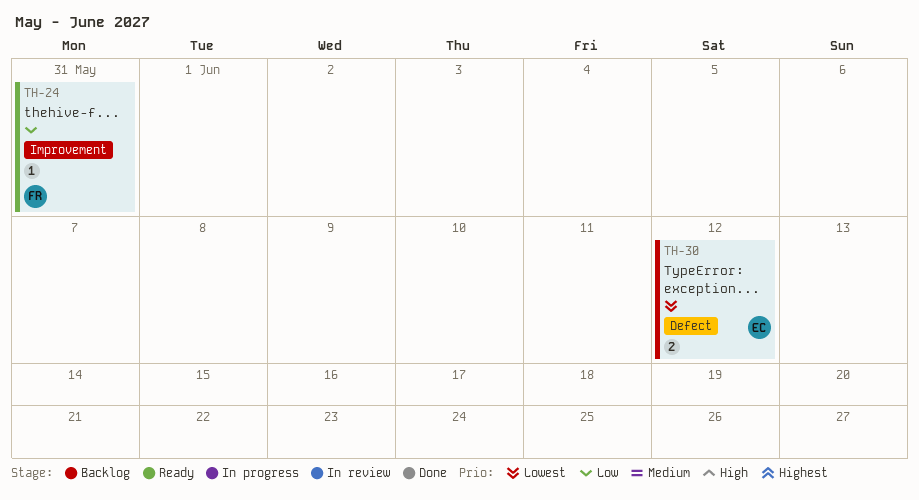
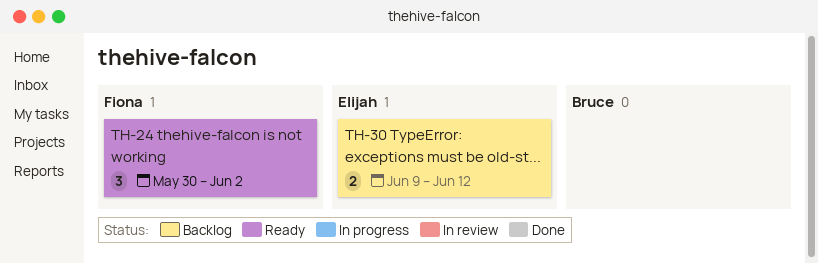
TH-24, estimate: 1 -> 3
TH-24, due: May 31 -> Jun 2

